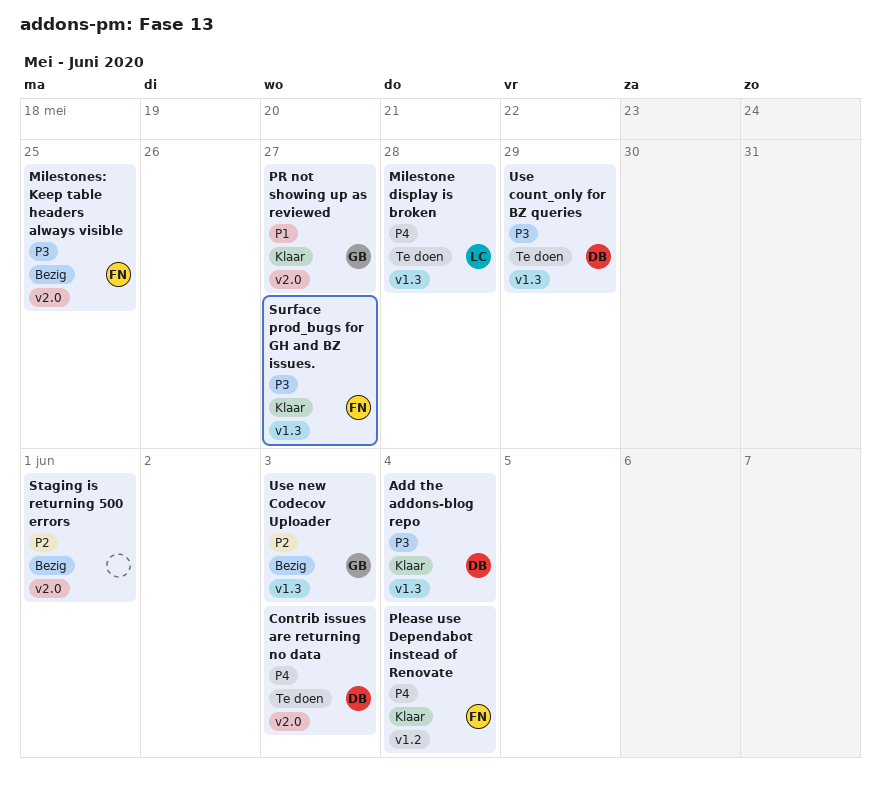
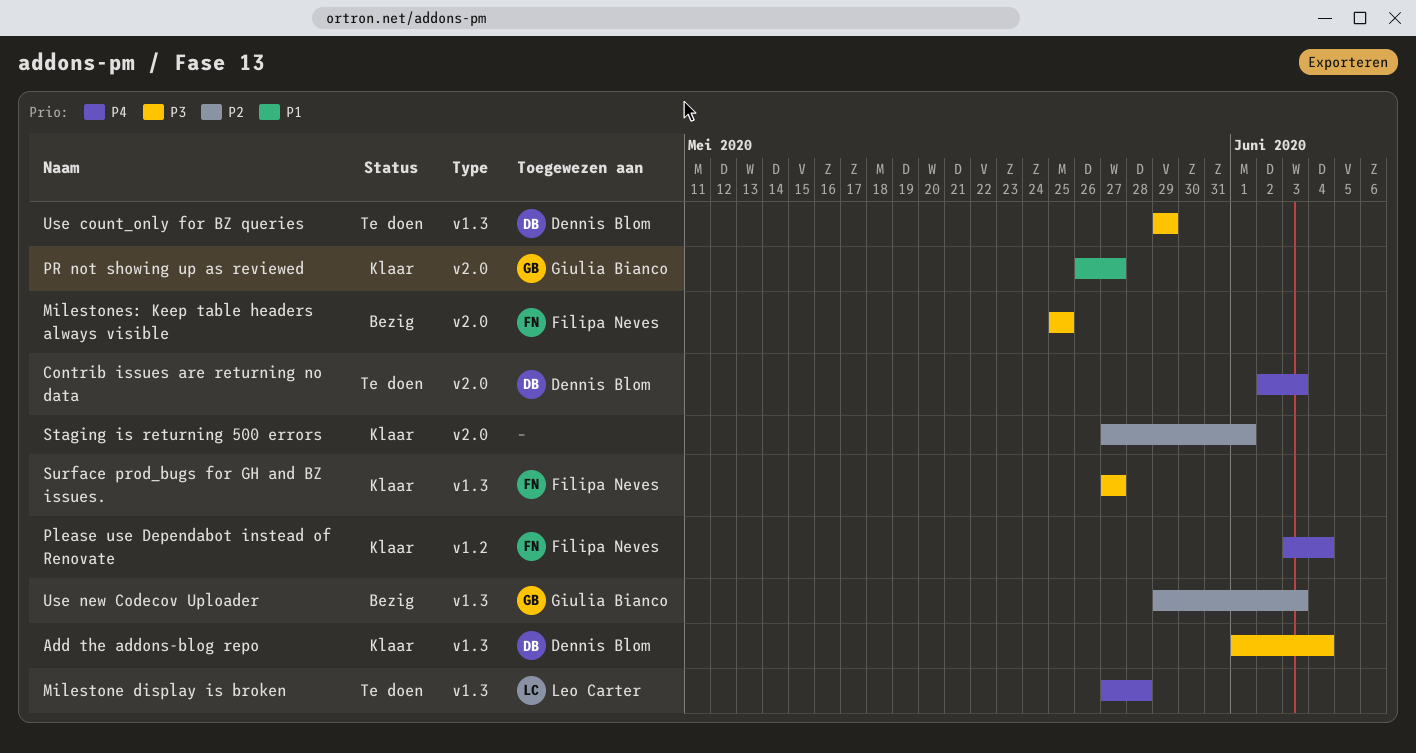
Staging is returning 500 errors, status: Bezig -> Klaar

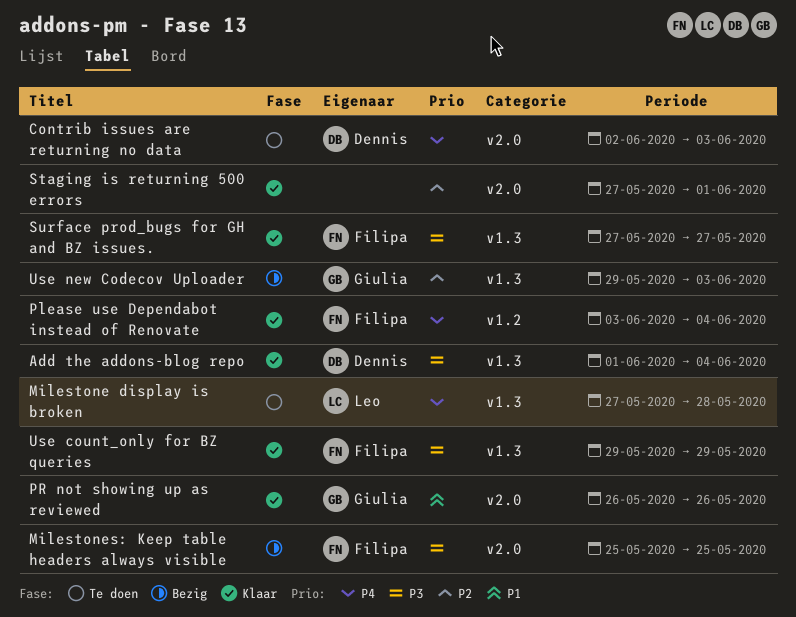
PR not showing up as reviewed, due: May 27 -> May 26
Use count_only for BZ queries, status: Te doen -> Klaar
Use count_only for BZ queries, owner: Dennis Blom -> Filipa Neves

